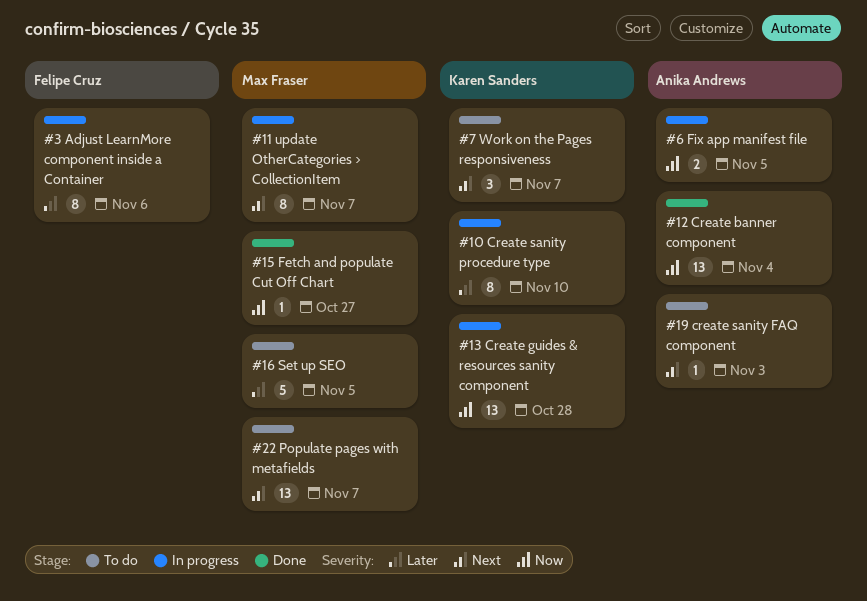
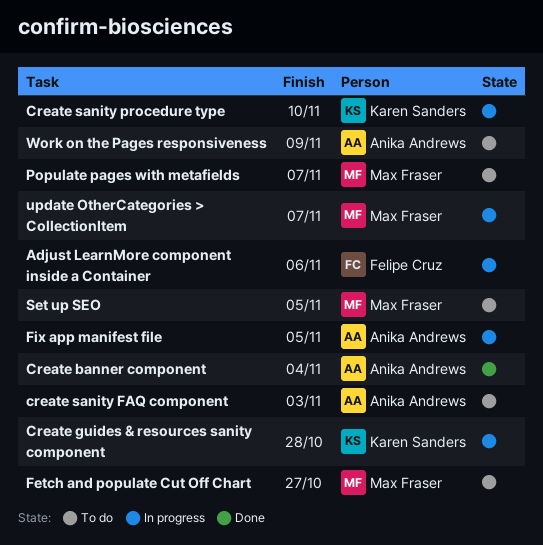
Fetch and populate Cut Off Chart, status: Done -> To do
Work on the Pages responsiveness, owner: Karen Sanders -> Anika Andrews
Work on the Pages responsiveness, due: Nov 7 -> Nov 9

